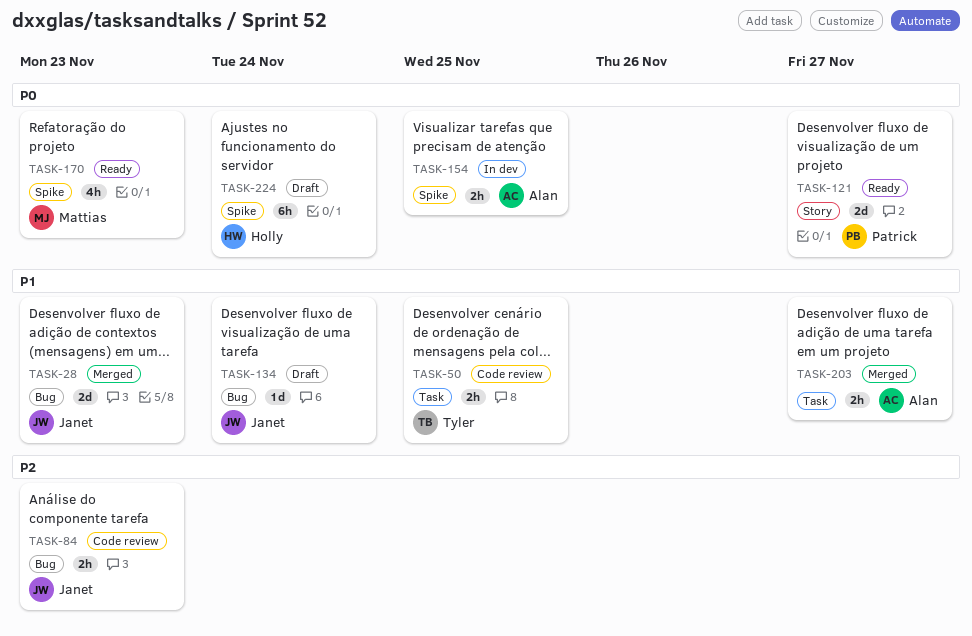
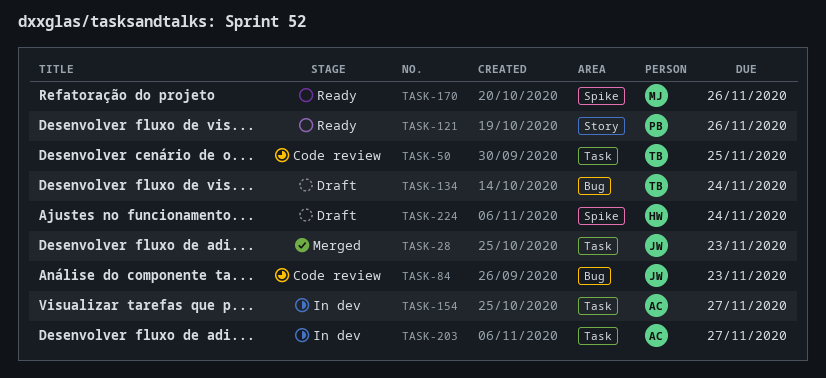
TASK-28, label: Bug -> Task
TASK-121, due: Nov 27 -> Nov 26
TASK-134, owner: Janet -> Tyler
TASK-154, label: Spike -> Task
TASK-154, due: Nov 25 -> Nov 27
TASK-170, due: Nov 23 -> Nov 26
TASK-203, status: Merged -> In dev

